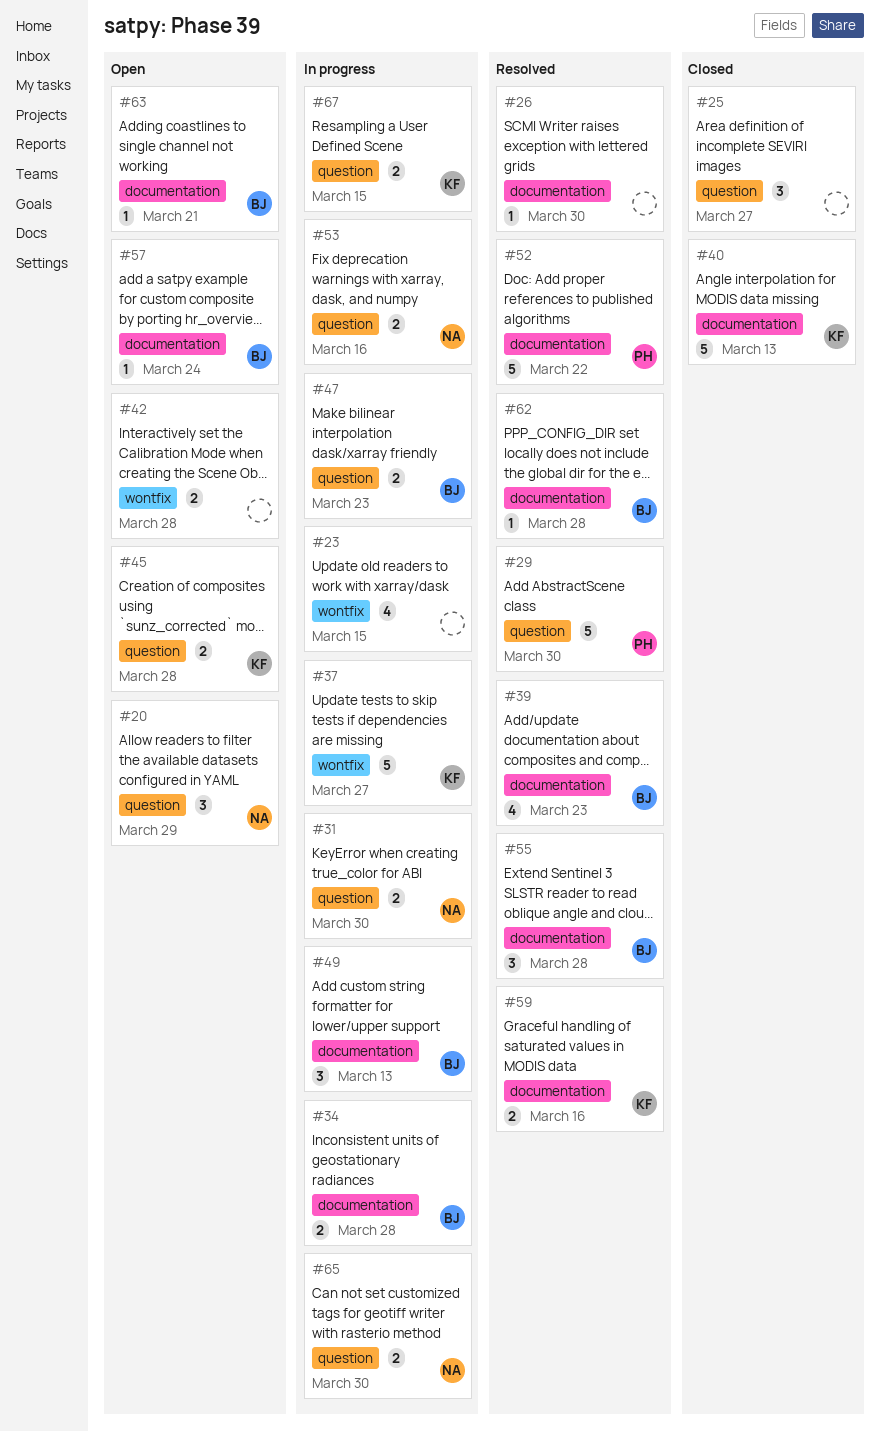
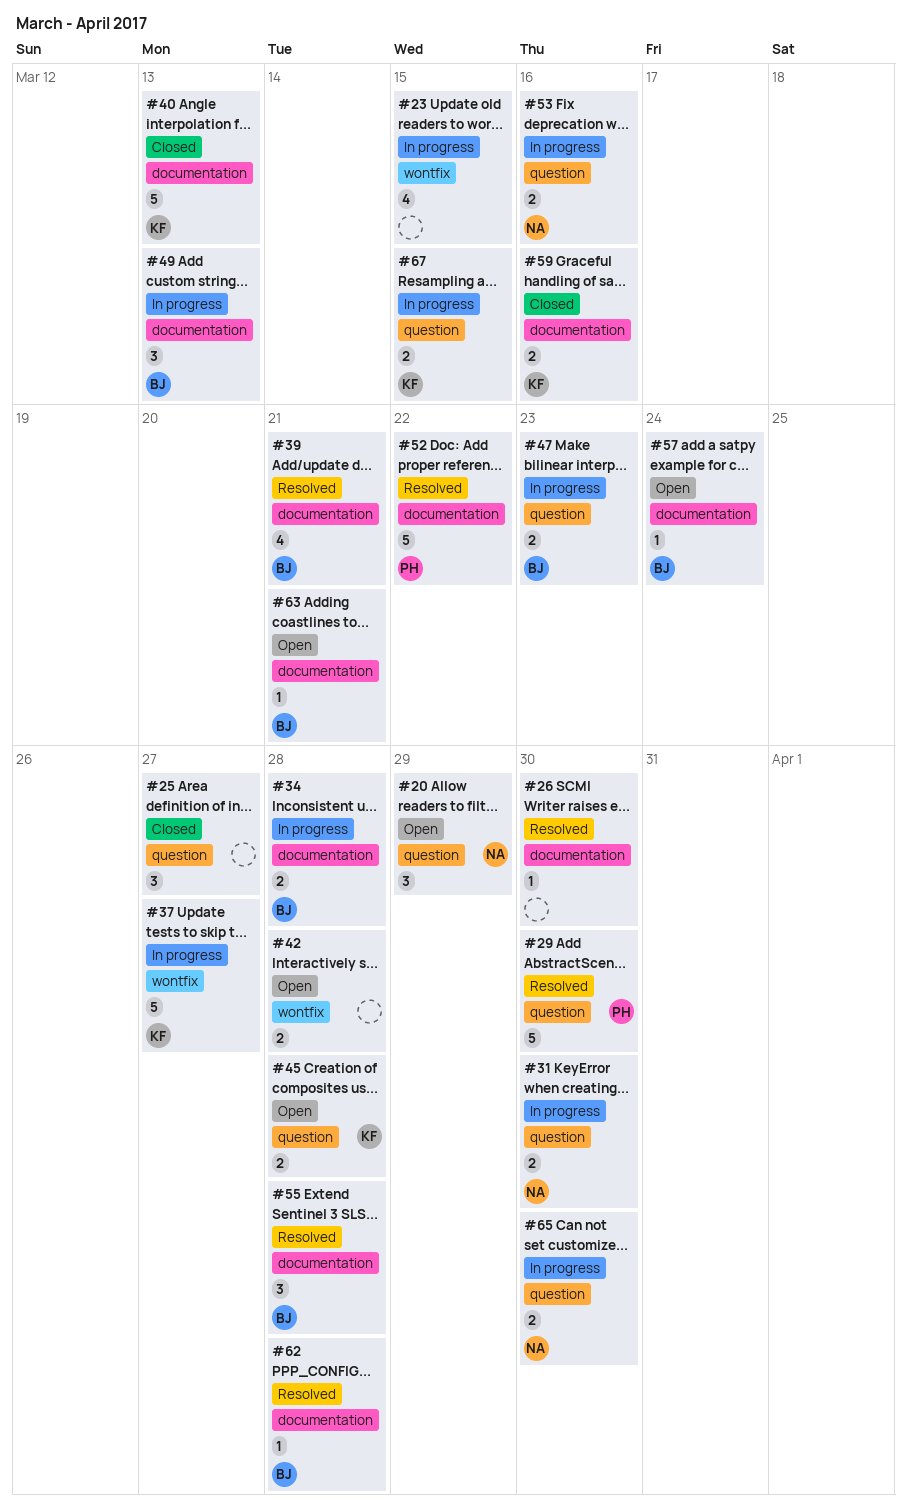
#39, due: Mar 23 -> Mar 21
#59, status: Resolved -> Closed

